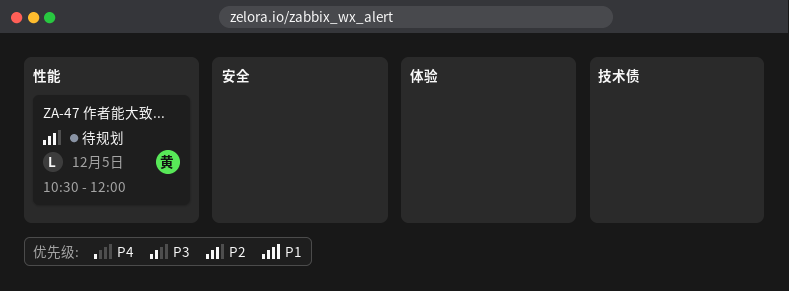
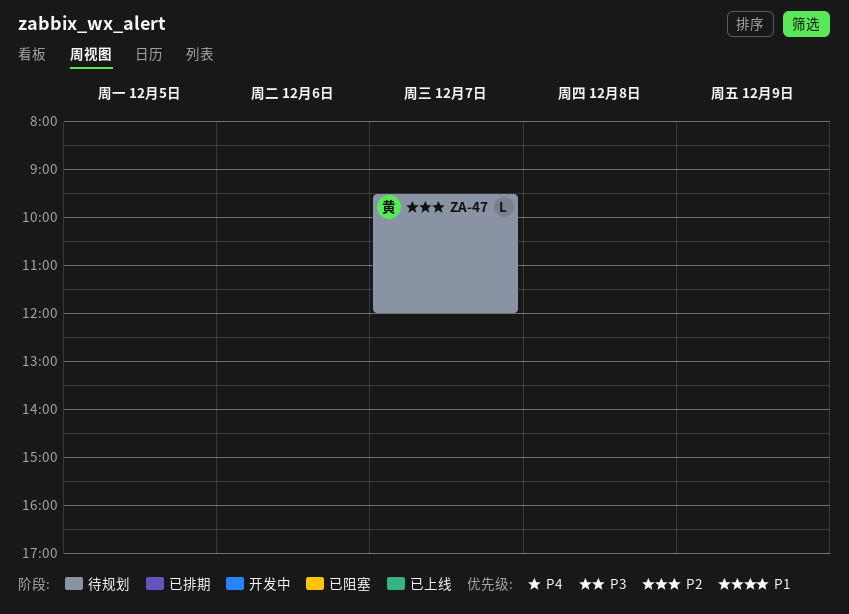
ZA-47, day: Dec 5 -> Dec 7
ZA-47, begins: 10:30 -> 09:30

